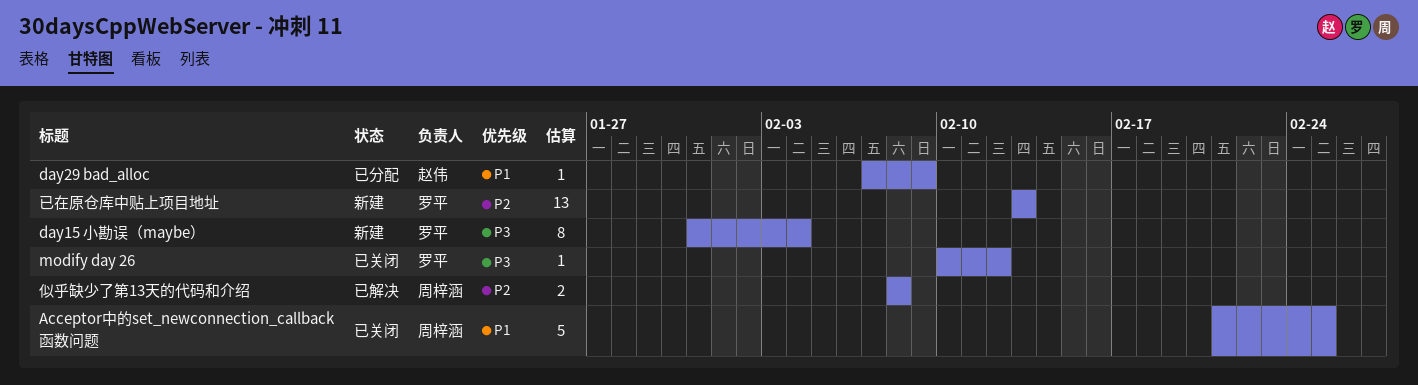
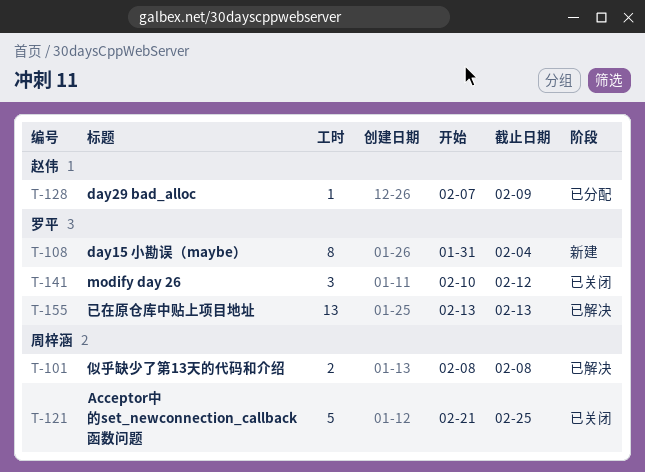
modify day 26, estimate: 1 -> 3
已在原仓库中贴上项目地址, status: 新建 -> 已解决

